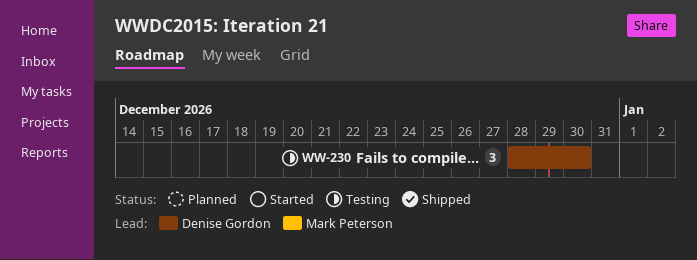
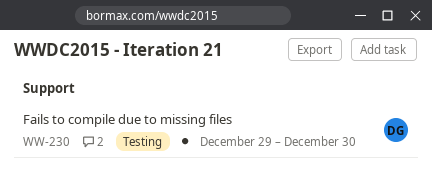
WW-230, estimate: 3 -> 1
WW-230, start: Dec 28 -> Dec 29

